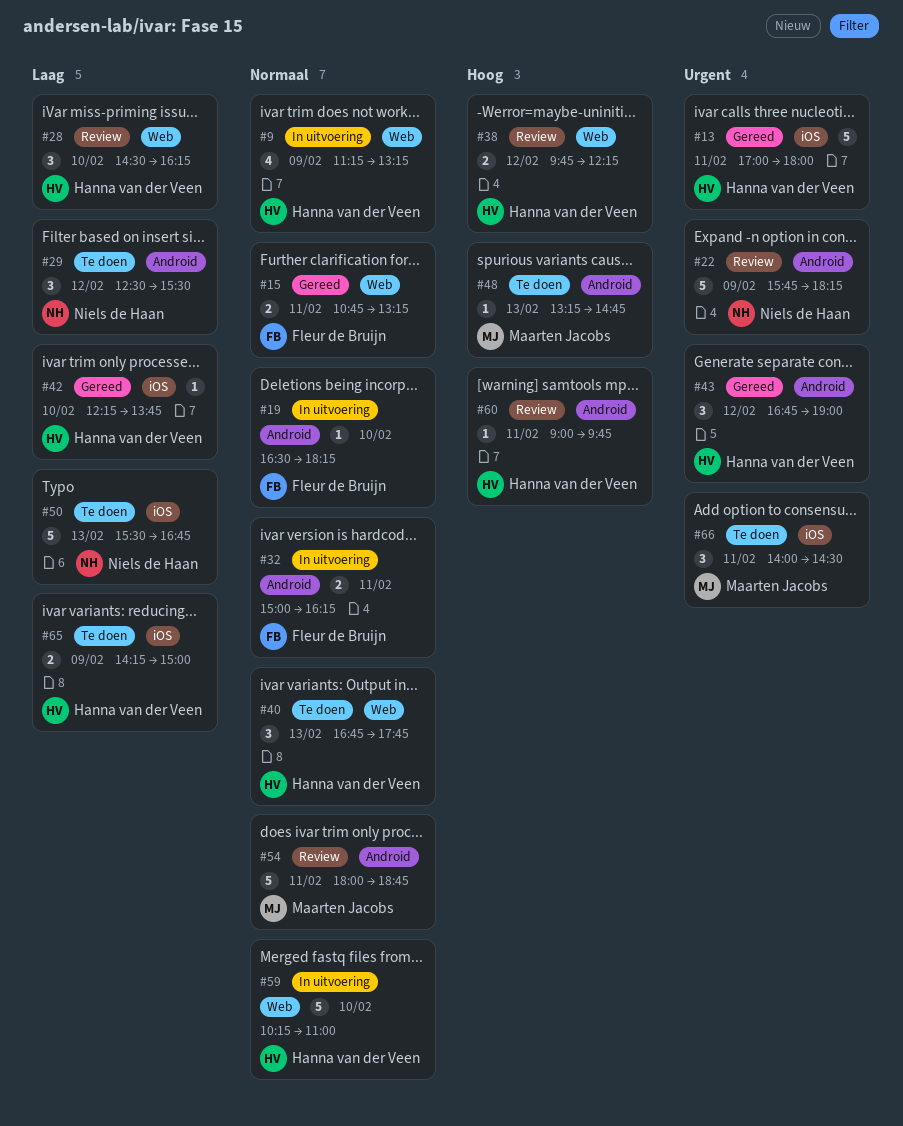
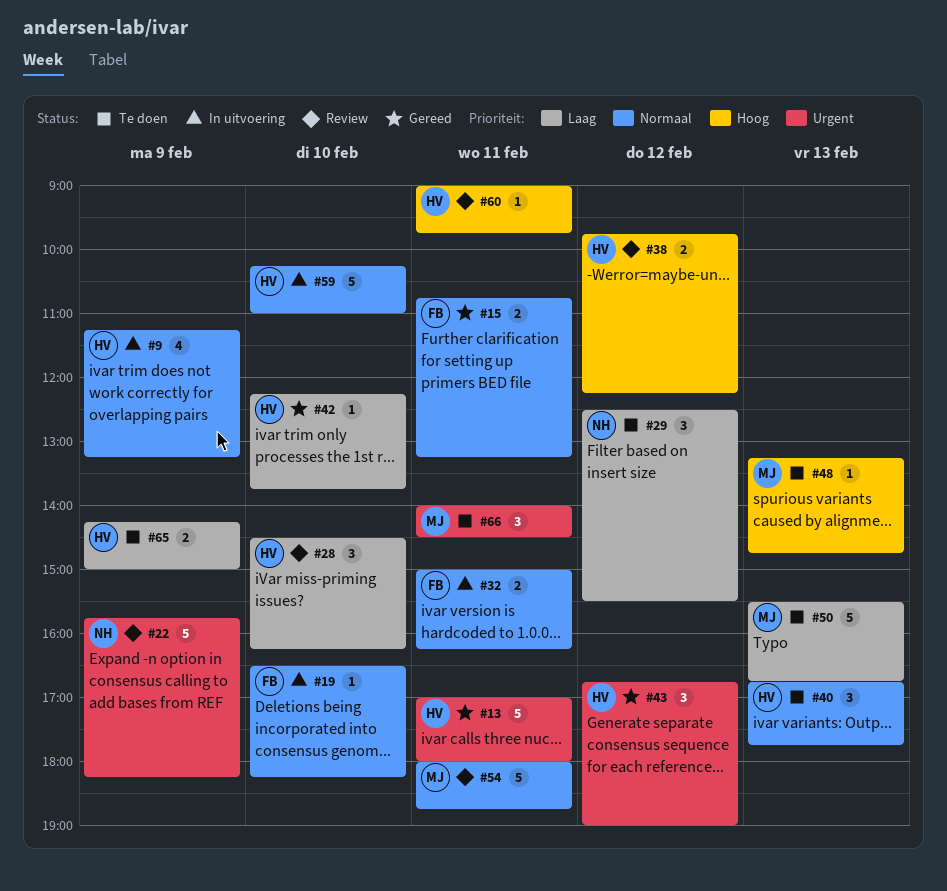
#50, owner: Niels de Haan -> Maarten Jacobs

